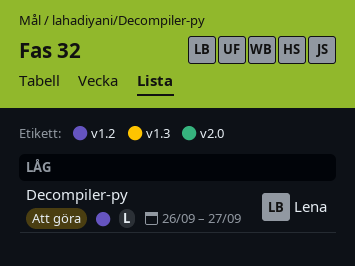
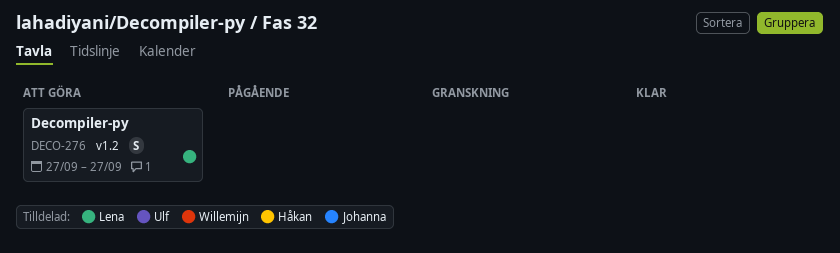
Decompiler-py, estimate: L -> S
Decompiler-py, start: Sep 26 -> Sep 27

